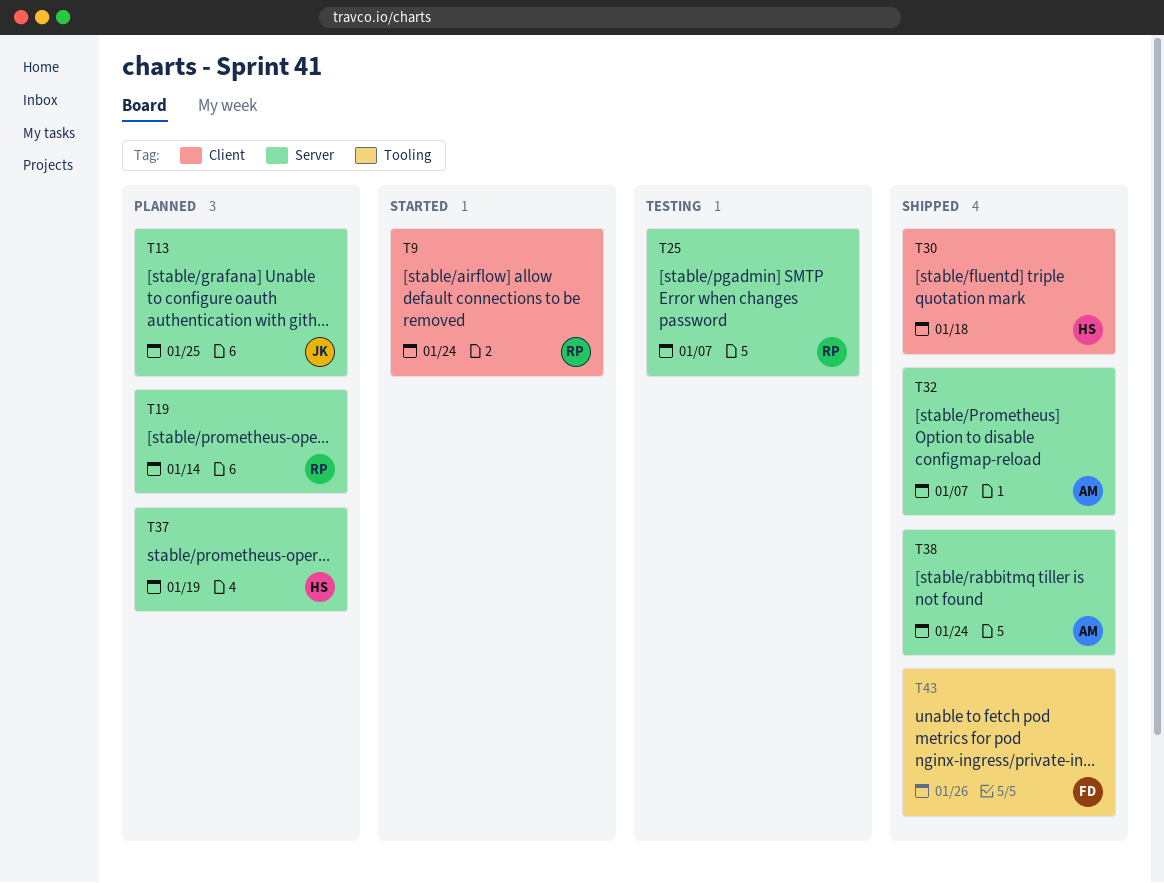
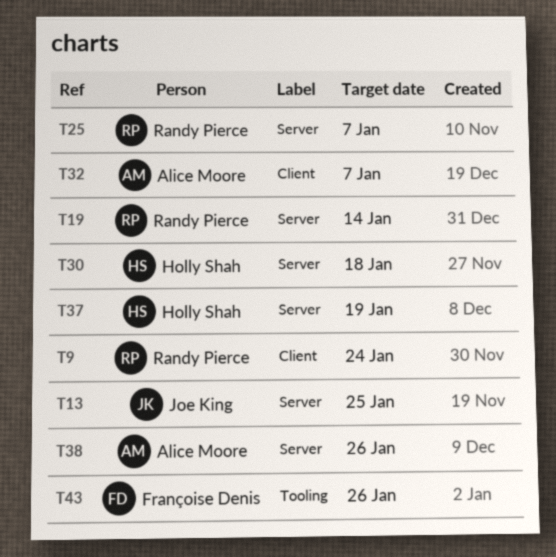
T30, label: Client -> Server
T32, label: Server -> Client
T38, due: Jan 24 -> Jan 26

